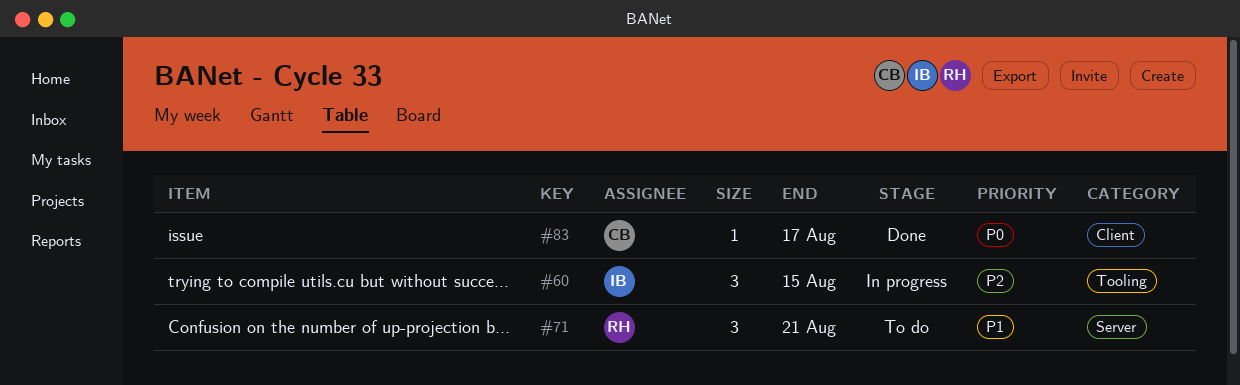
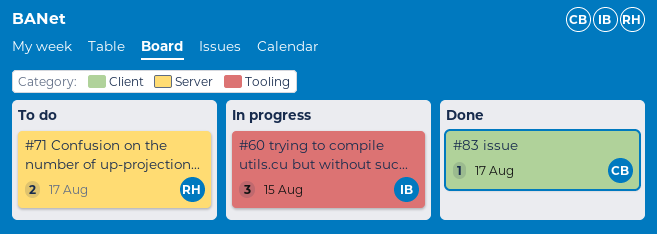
#71, estimate: 3 -> 2
#71, due: Aug 21 -> Aug 17

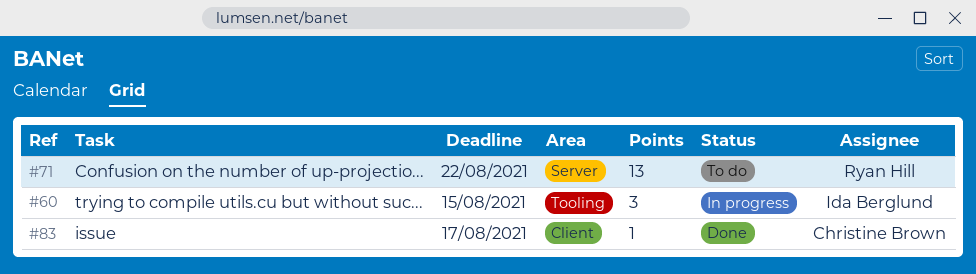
#71, estimate: 2 -> 13
#71, due: Aug 17 -> Aug 22

